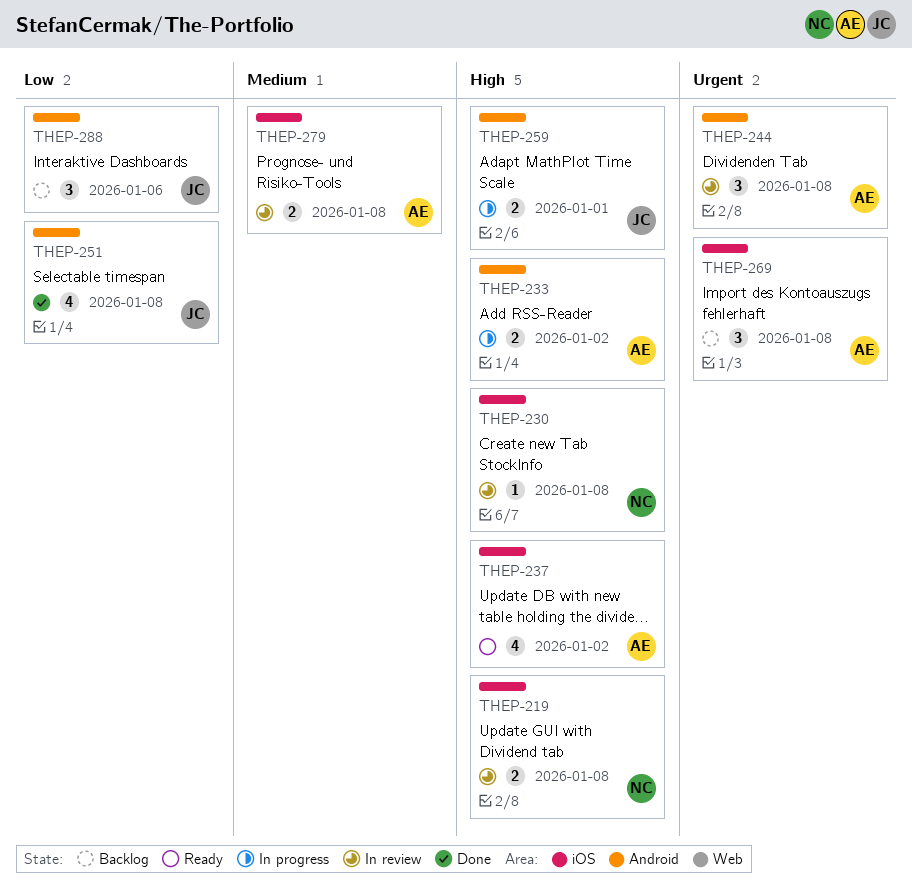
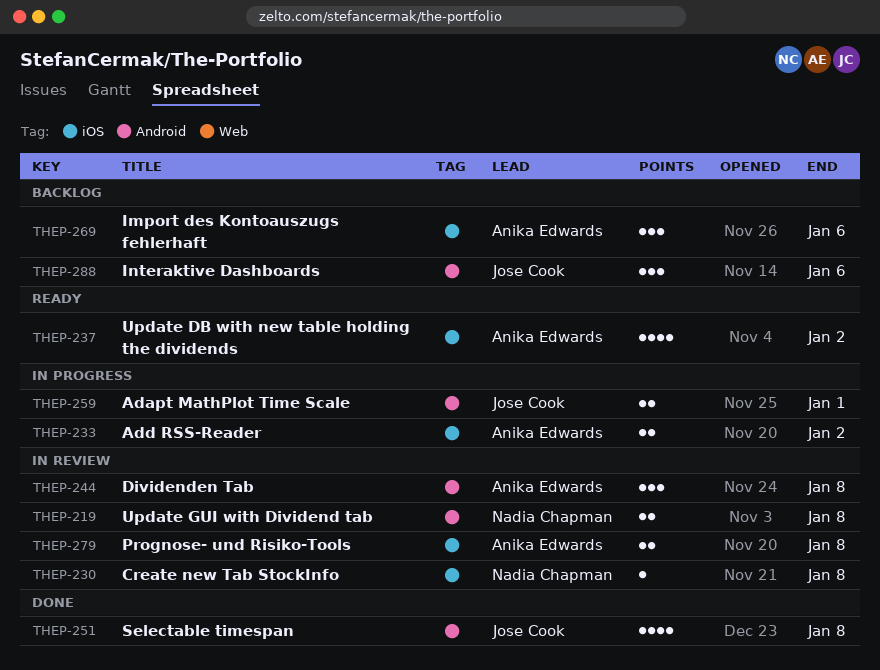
THEP-219, label: iOS -> Android
THEP-233, label: Android -> iOS
THEP-269, due: Jan 8 -> Jan 6

